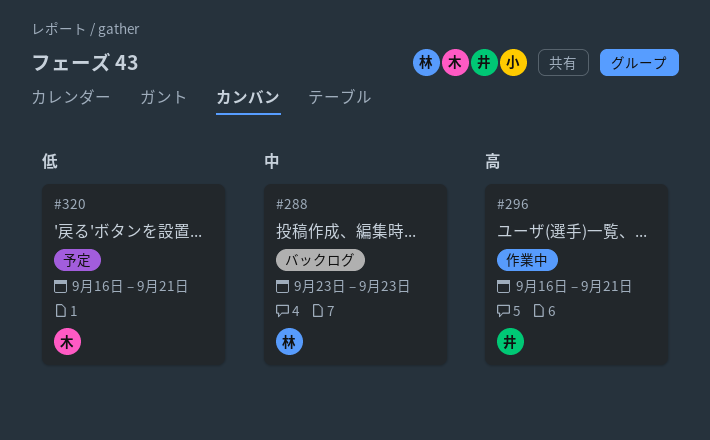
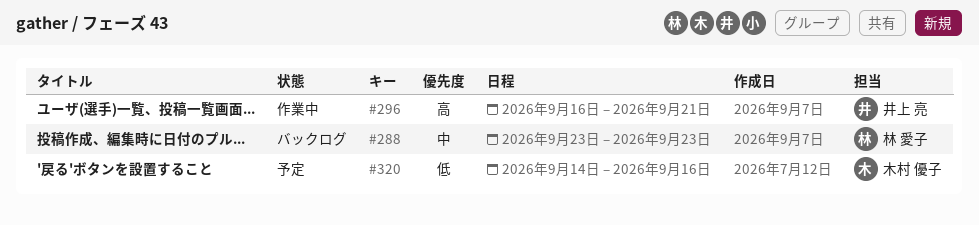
#320, start: Sep 16 -> Sep 14
#320, due: Sep 21 -> Sep 16

